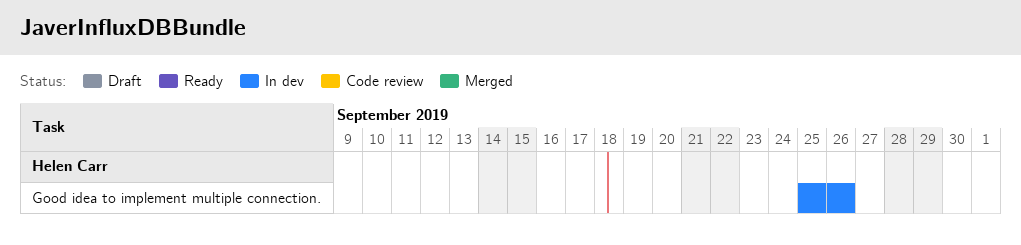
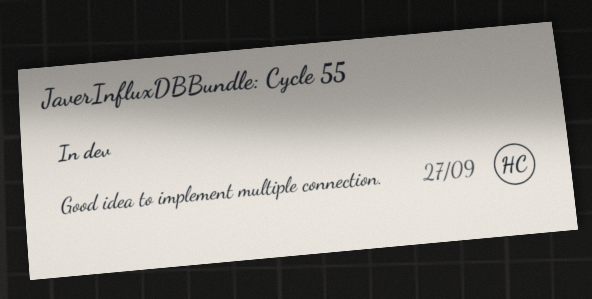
Good idea to implement multiple connection., due: Sep 26 -> Sep 27

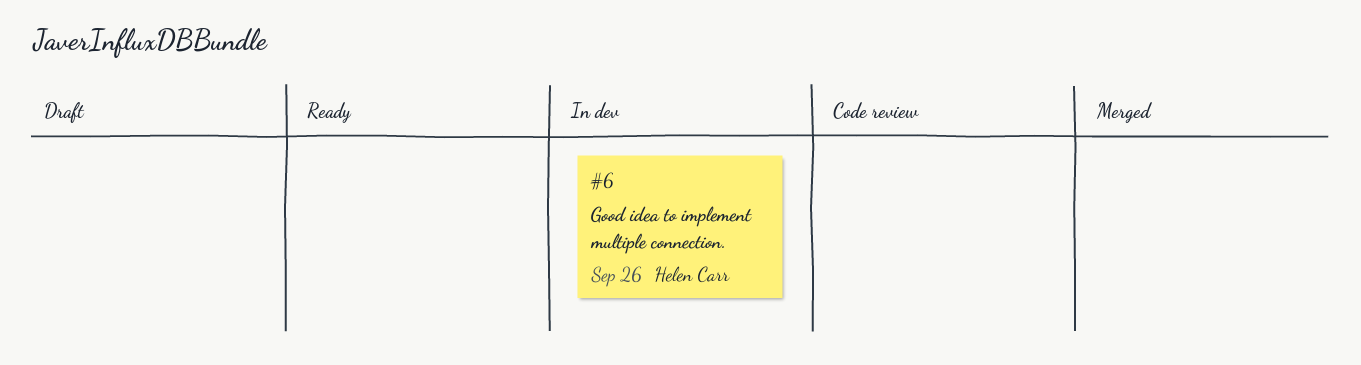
Good idea to implement multiple connection., due: Sep 27 -> Sep 26

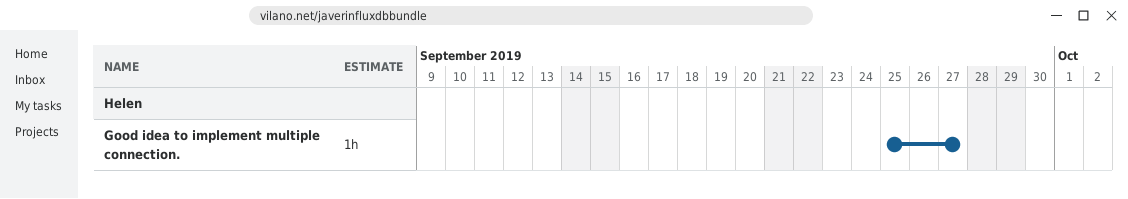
Good idea to implement multiple connection., due: Sep 26 -> Sep 27

